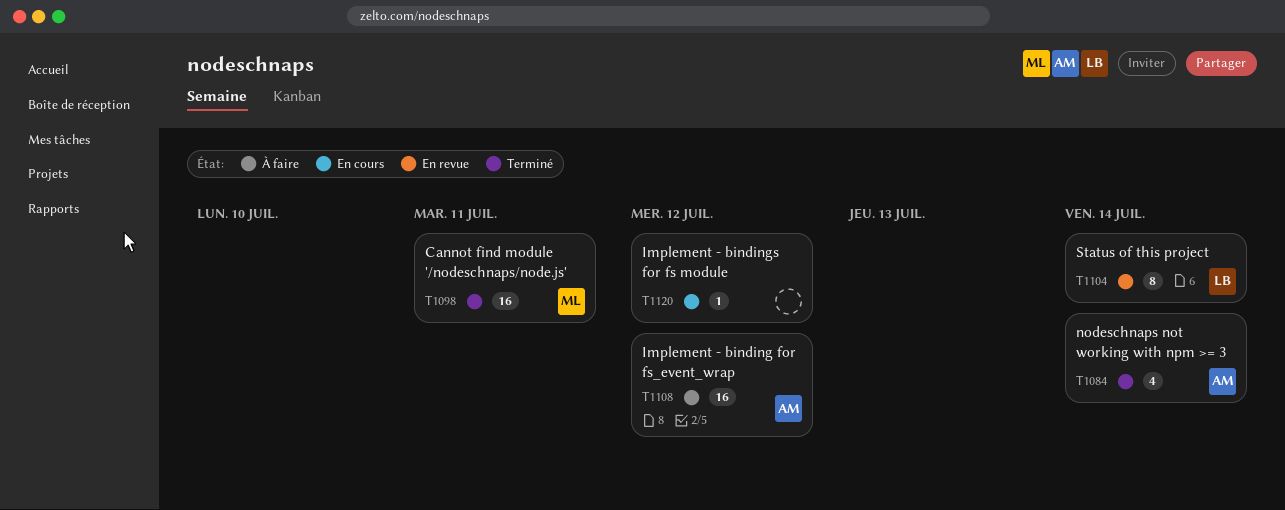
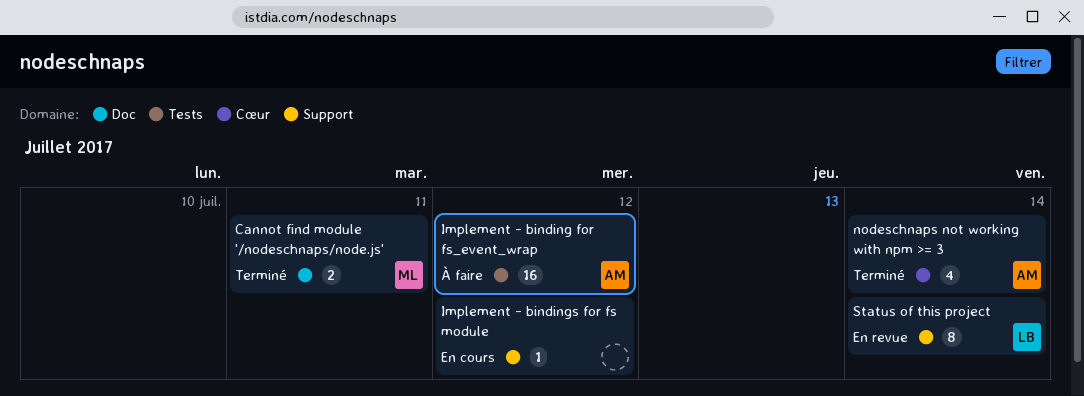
Cannot find module '/nodeschnaps/node.js', estimate: 16 -> 2

